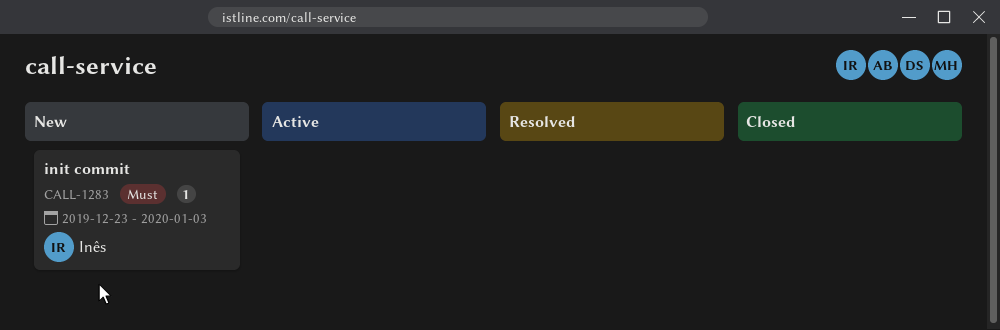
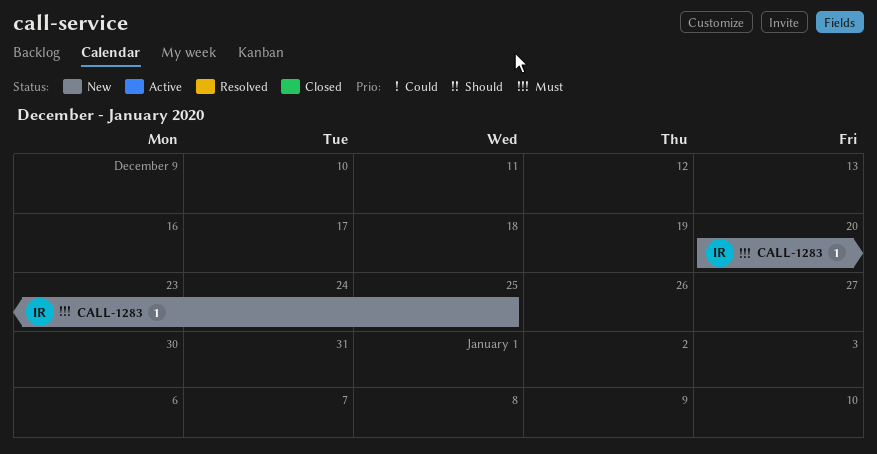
CALL-1283, start: Dec 23 -> Dec 20
CALL-1283, due: Jan 3 -> Dec 25

